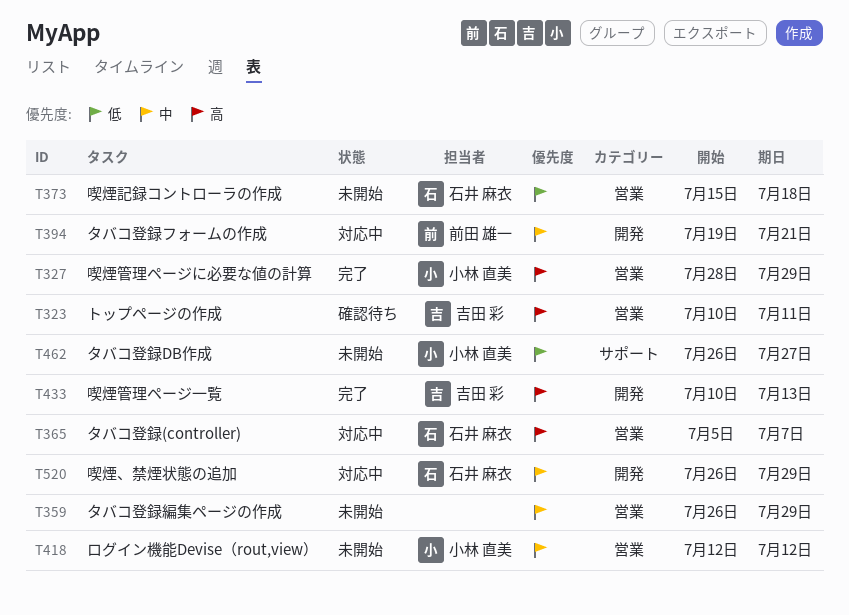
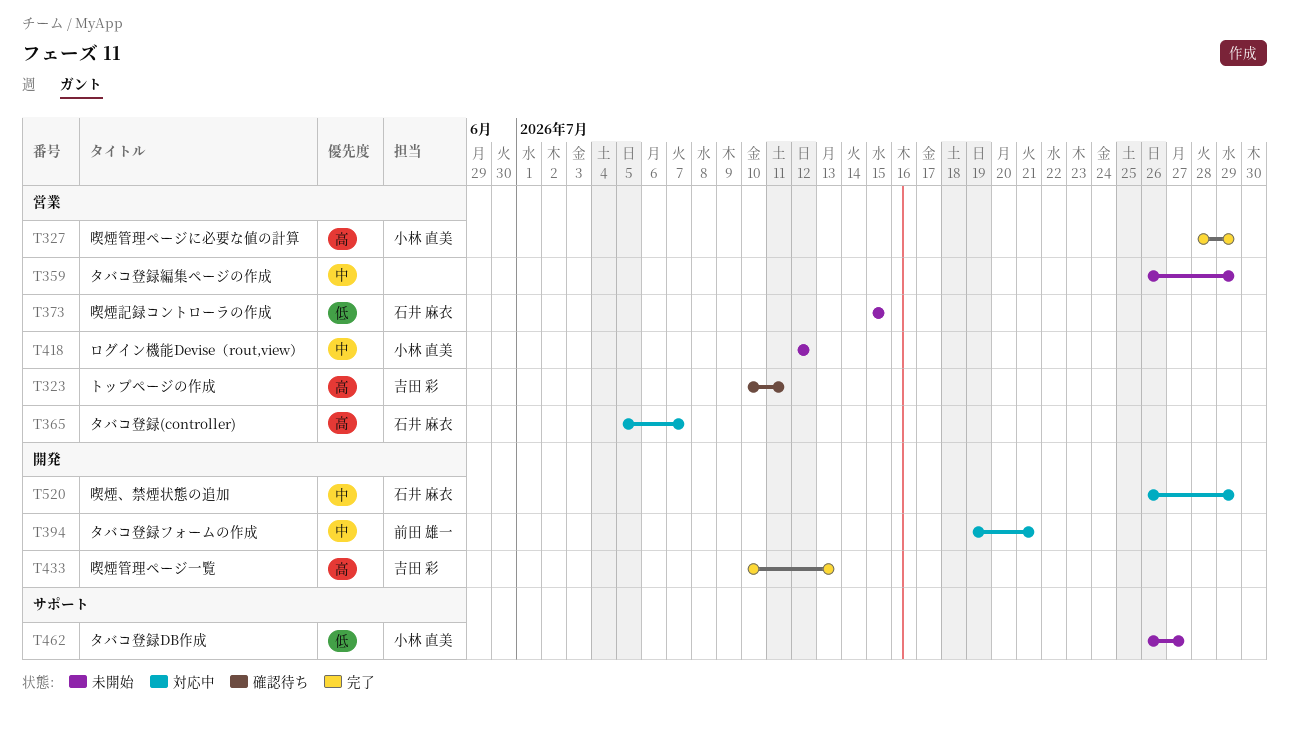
T373, due: Jul 18 -> Jul 15

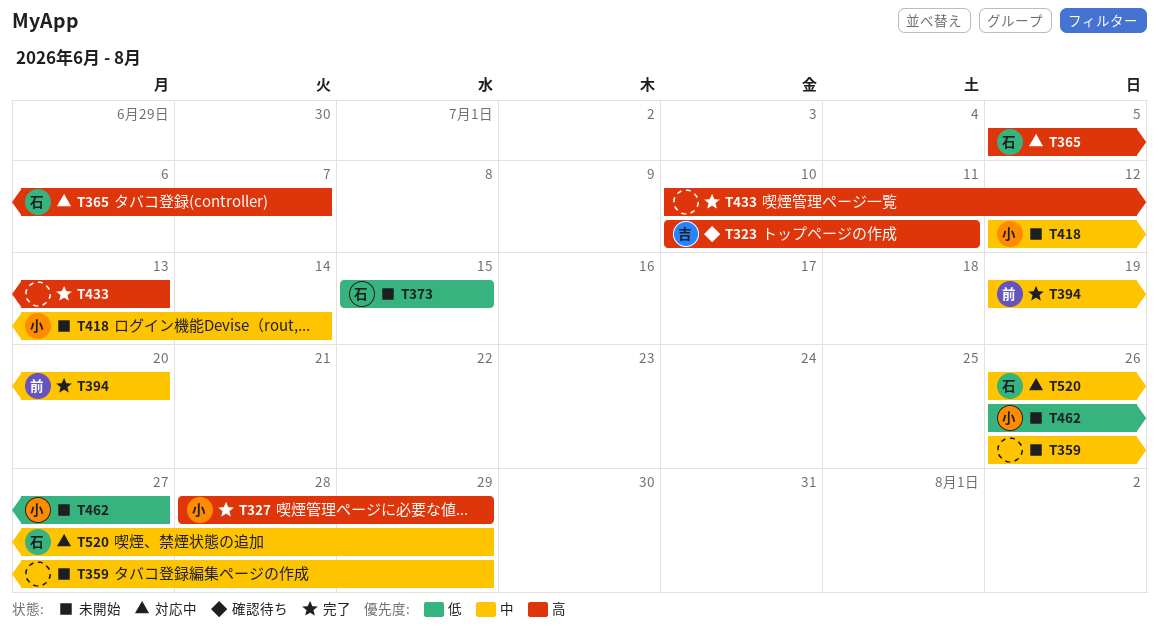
T394, status: 対応中 -> 完了
T394, due: Jul 21 -> Jul 20
T418, due: Jul 12 -> Jul 14
T433, owner: 吉田 彩 -> none

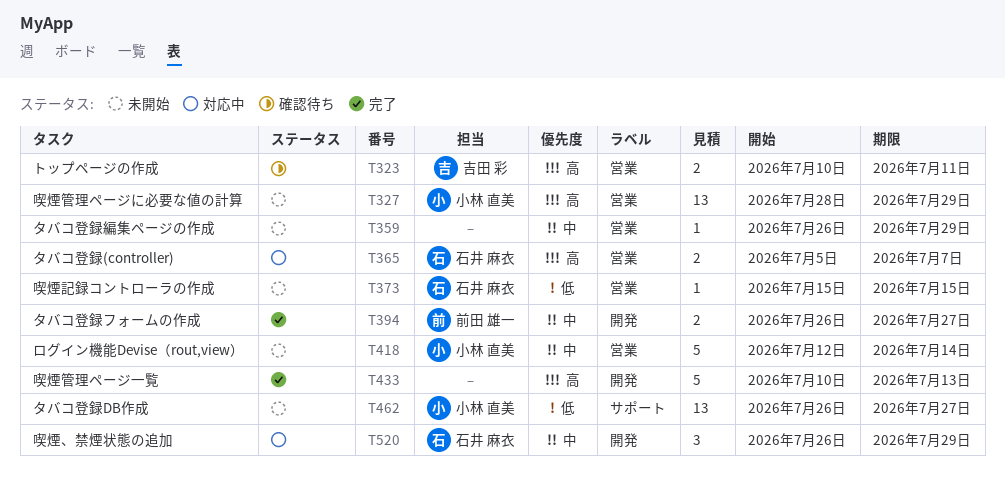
T327, status: 完了 -> 未開始
T394, start: Jul 19 -> Jul 26
T394, due: Jul 20 -> Jul 27

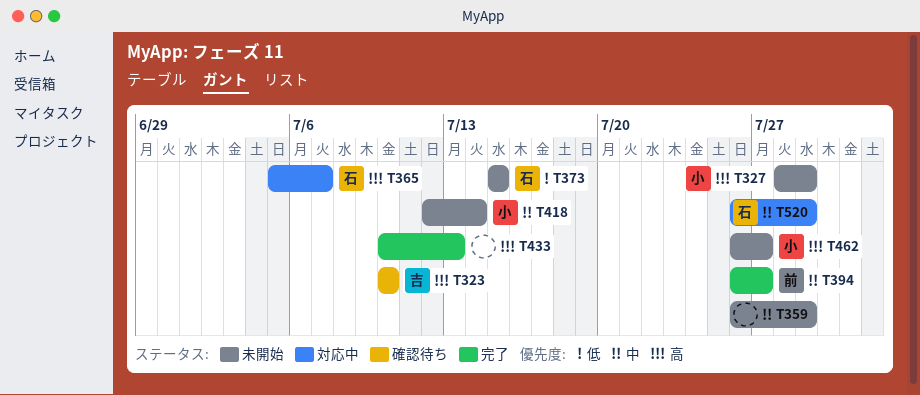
T323, due: Jul 11 -> Jul 10
T462, priority: 低 -> 高

